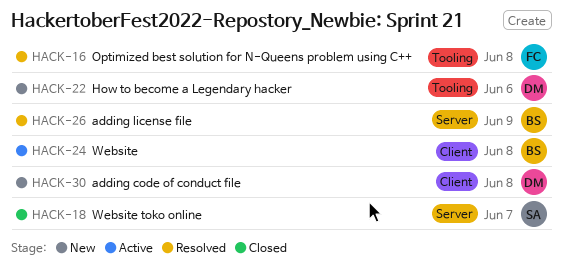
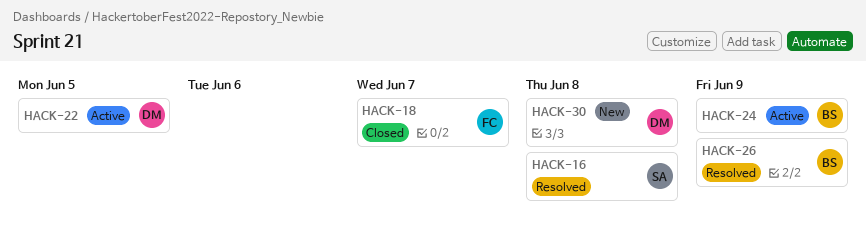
HACK-16, owner: FC -> SA
HACK-18, owner: SA -> FC
HACK-22, status: New -> Active
HACK-22, due: Jun 6 -> Jun 5
HACK-24, due: Jun 8 -> Jun 9

